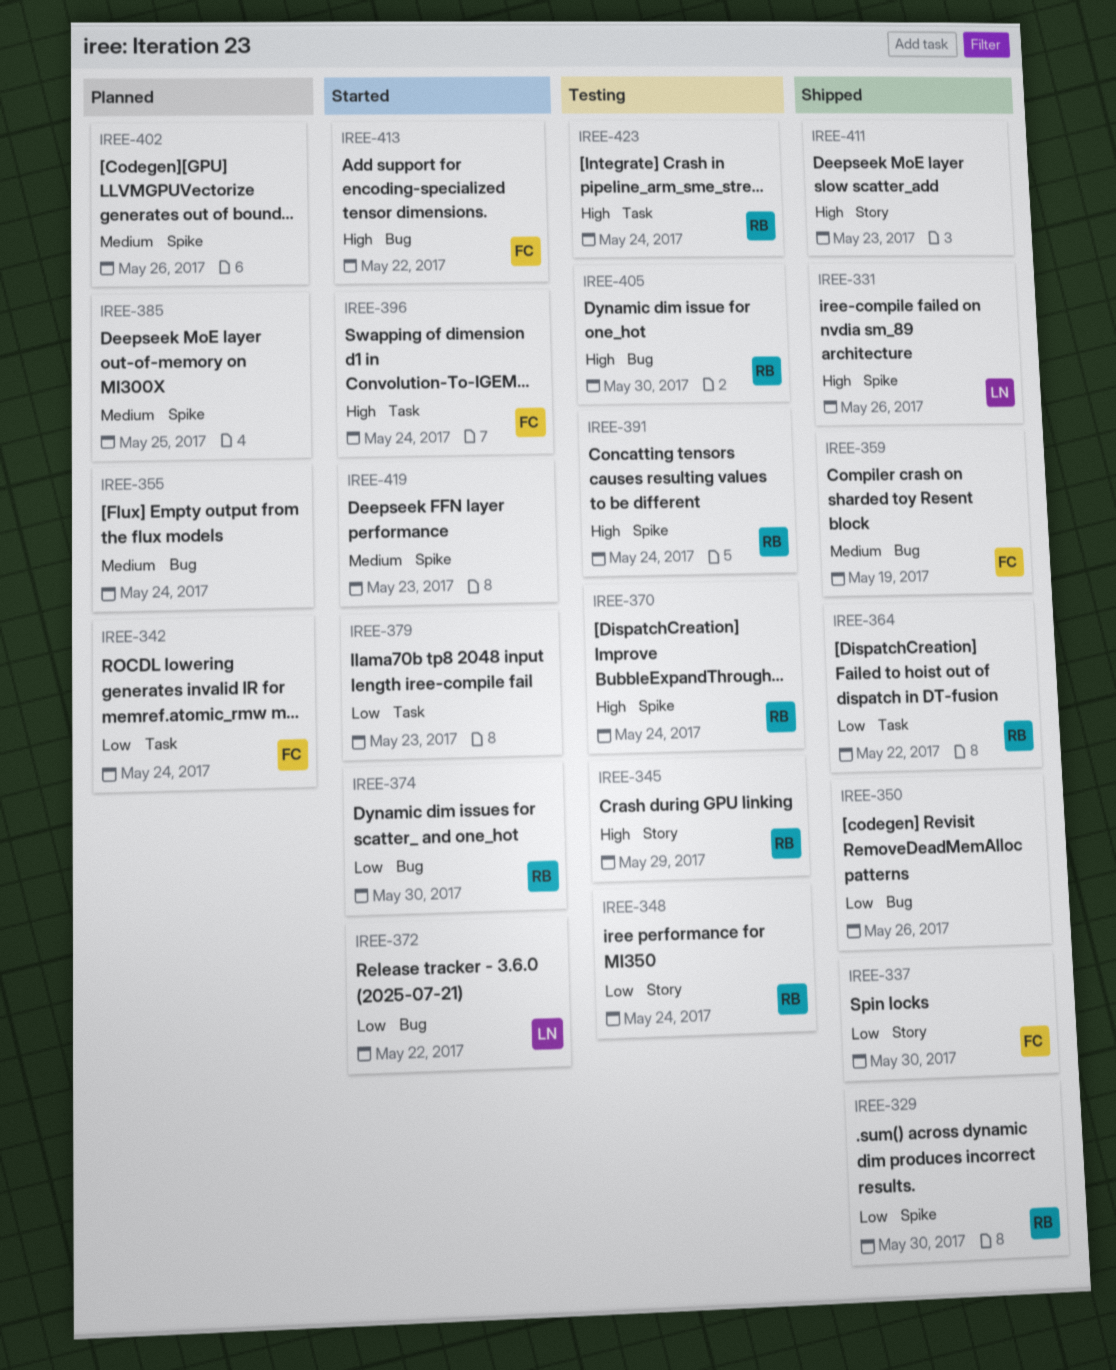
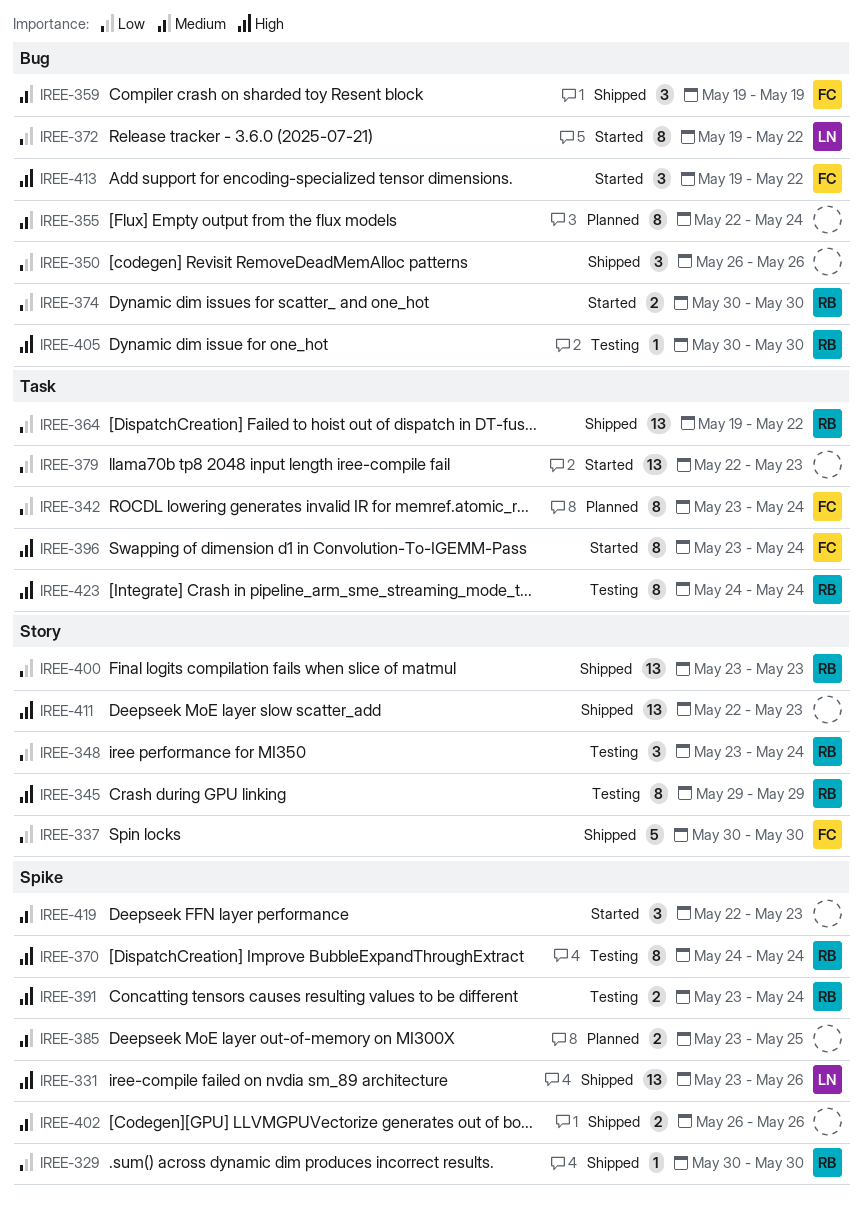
IREE-400: none -> present
IREE-402, status: Planned -> Shipped

